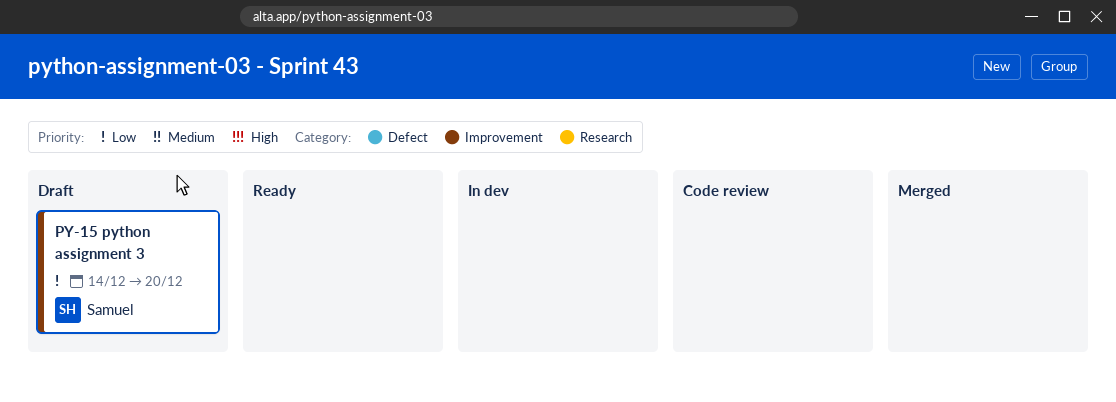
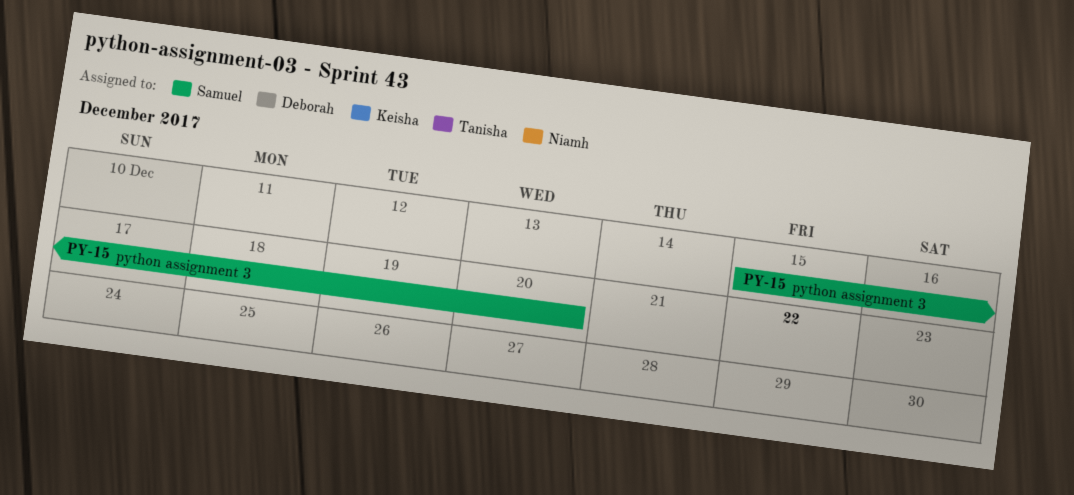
PY-15, start: Dec 14 -> Dec 15

